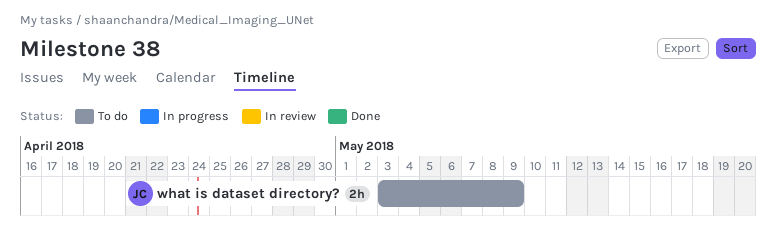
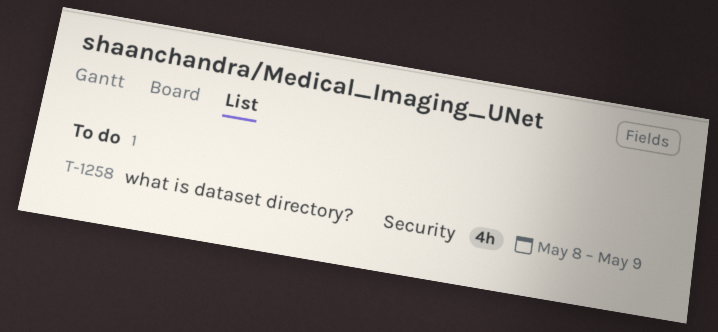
what is dataset directory?, estimate: 2h -> 4h
what is dataset directory?, start: May 3 -> May 8

